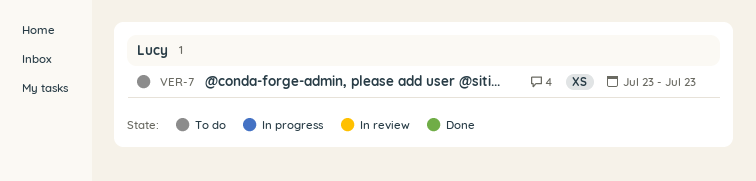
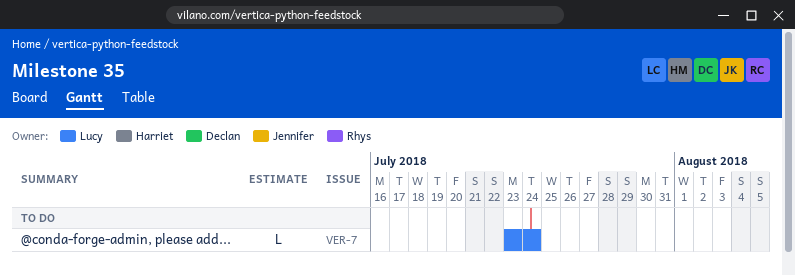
VER-7, estimate: XS -> L
VER-7, due: Jul 23 -> Jul 24

